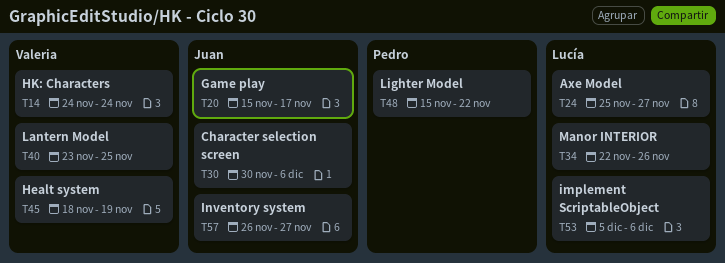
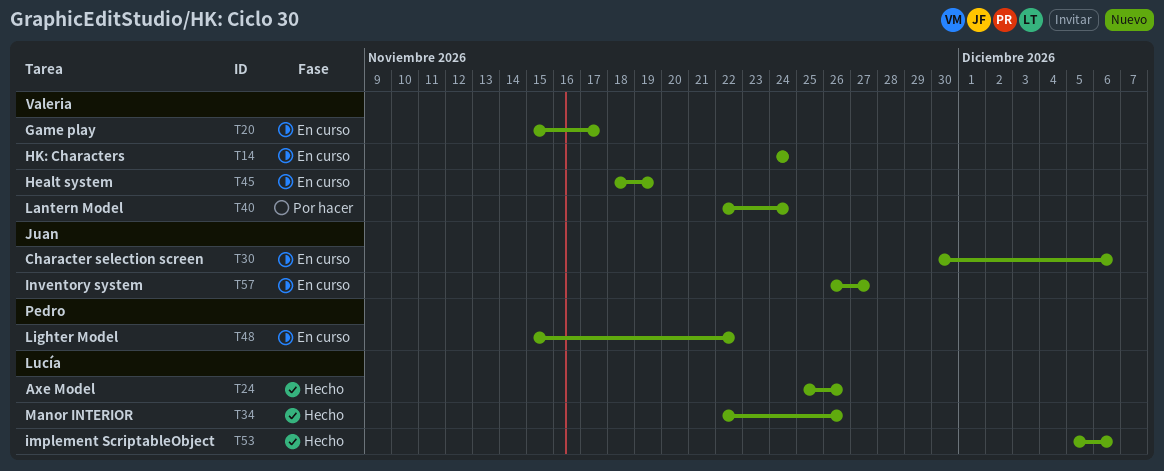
T20, owner: Juan -> Valeria
T24, due: Nov 27 -> Nov 26
T40, start: Nov 23 -> Nov 22
T40, due: Nov 25 -> Nov 24

